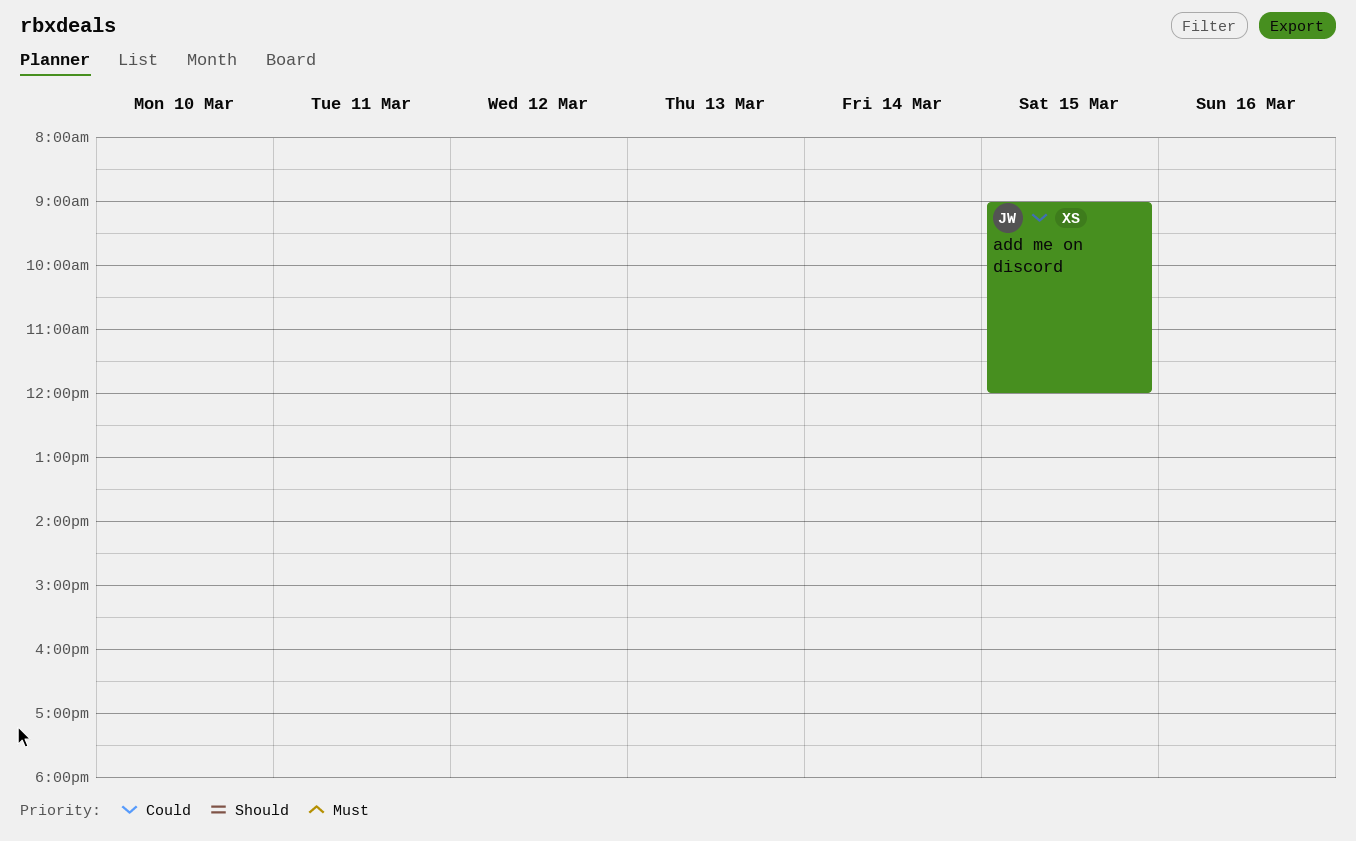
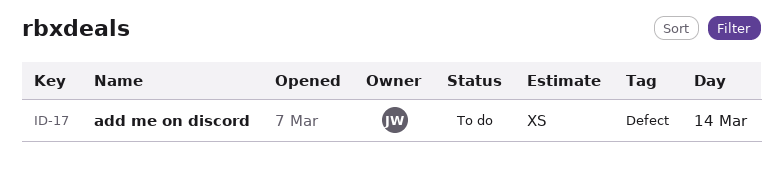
add me on discord, day: Mar 15 -> Mar 14

